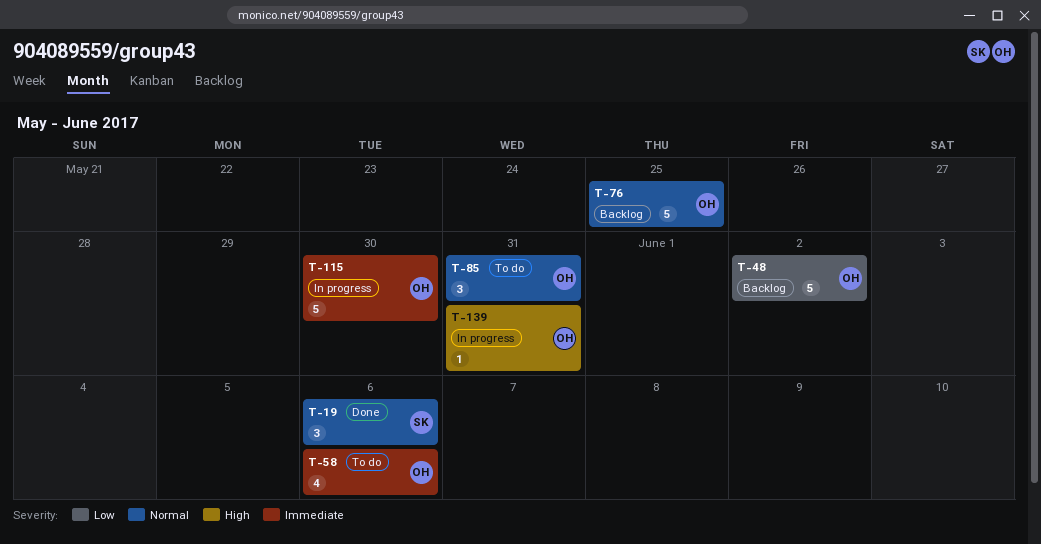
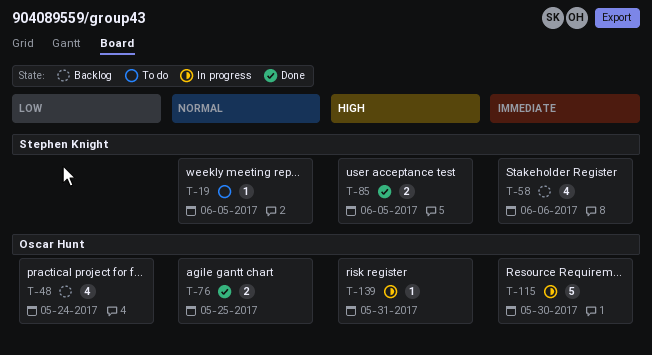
T-19, status: Done -> To do
T-19, estimate: 3 -> 1
T-19, due: Jun 6 -> Jun 5
T-48, estimate: 5 -> 4
T-48, due: Jun 2 -> May 24
T-58, status: To do -> Backlog
T-58, owner: Oscar Hunt -> Stephen Knight
T-76, status: Backlog -> Done
T-76, estimate: 5 -> 2
T-85, status: To do -> Done
T-85, owner: Oscar Hunt -> Stephen Knight
T-85, priority: Normal -> High
T-85, estimate: 3 -> 2
T-85, due: May 31 -> Jun 5

